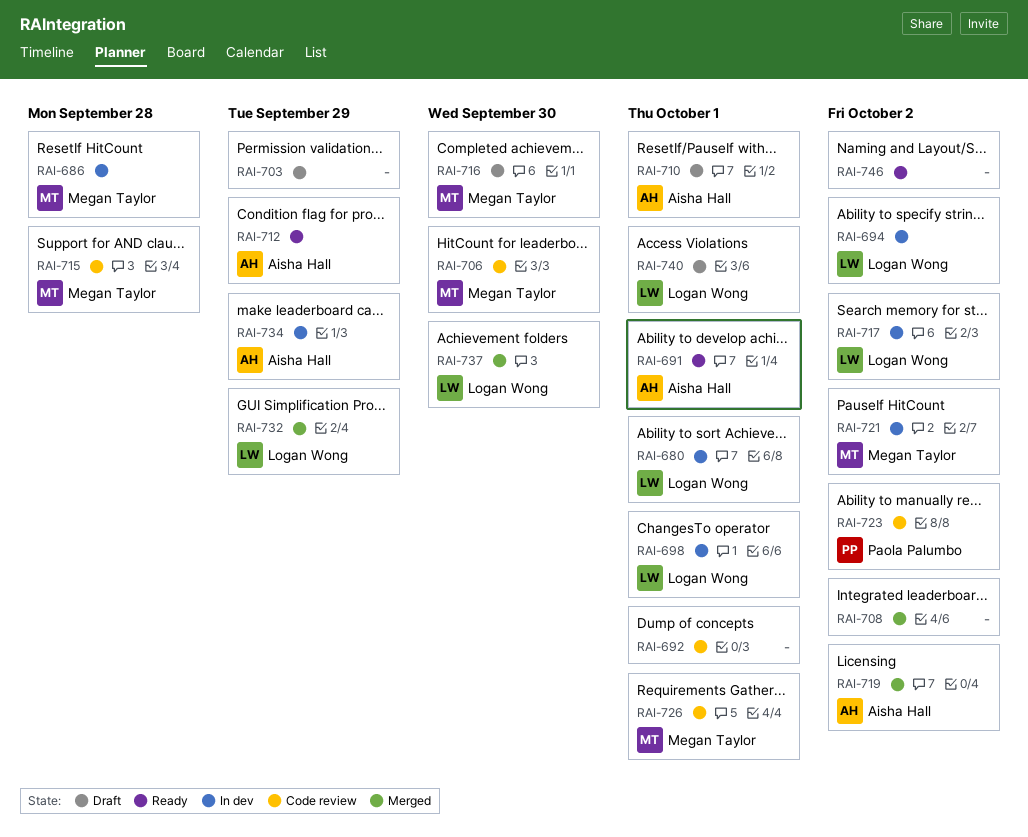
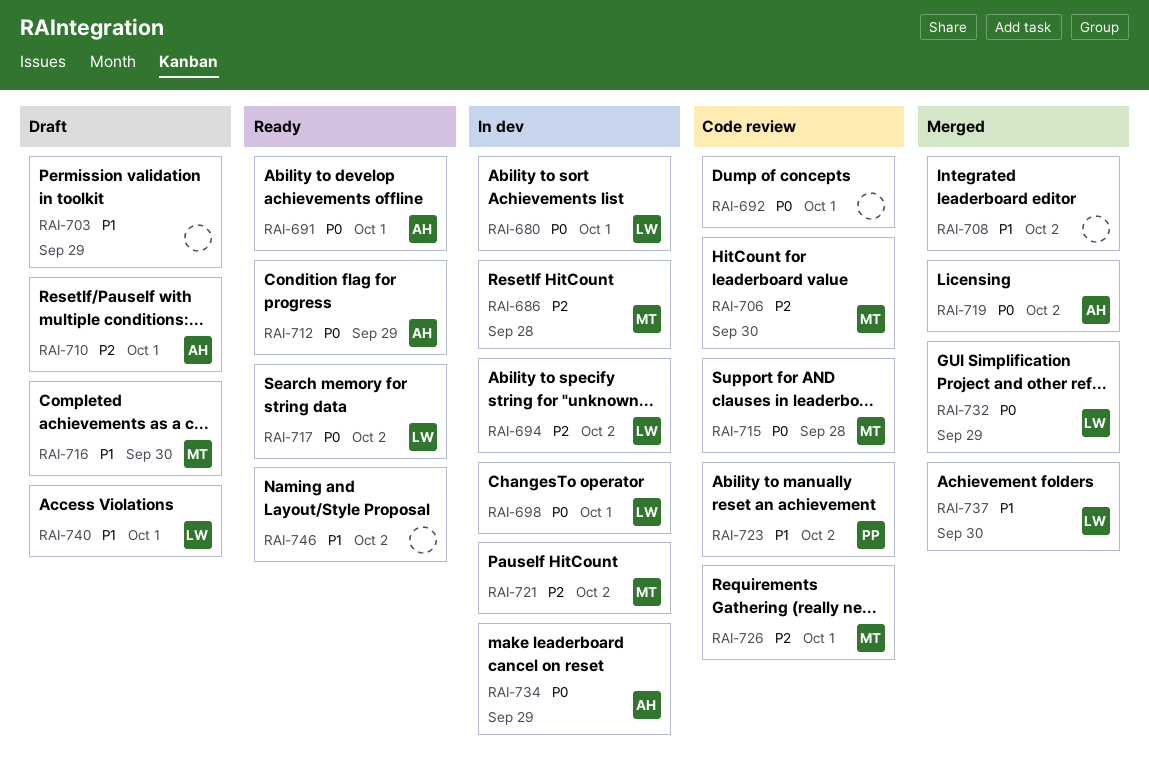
RAI-717, status: In dev -> Ready

